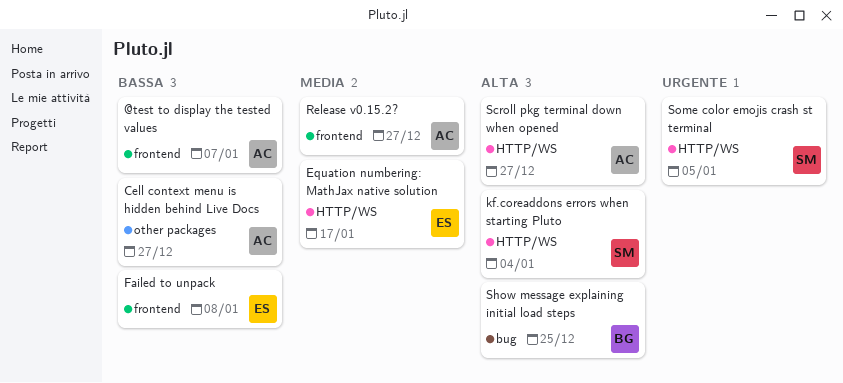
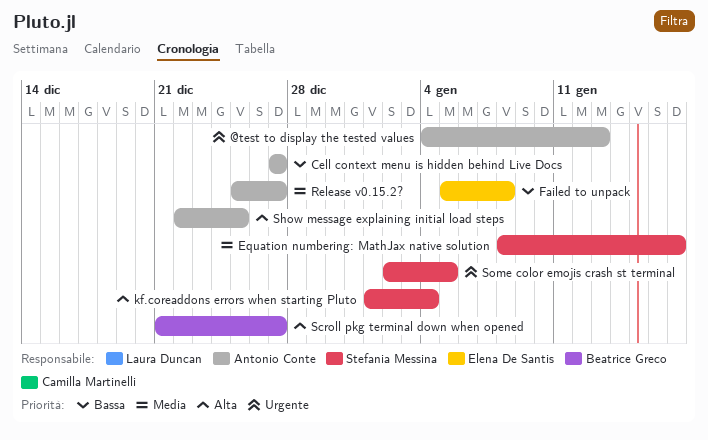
@test to display the tested values, priority: Bassa -> Urgente
@test to display the tested values, due: Jan 7 -> Jan 13
Equation numbering: MathJax native solution, owner: Elena De Santis -> Stefania Messina
Scroll pkg terminal down when opened, owner: Antonio Conte -> Beatrice Greco
Show message explaining initial load steps, owner: Beatrice Greco -> Antonio Conte

